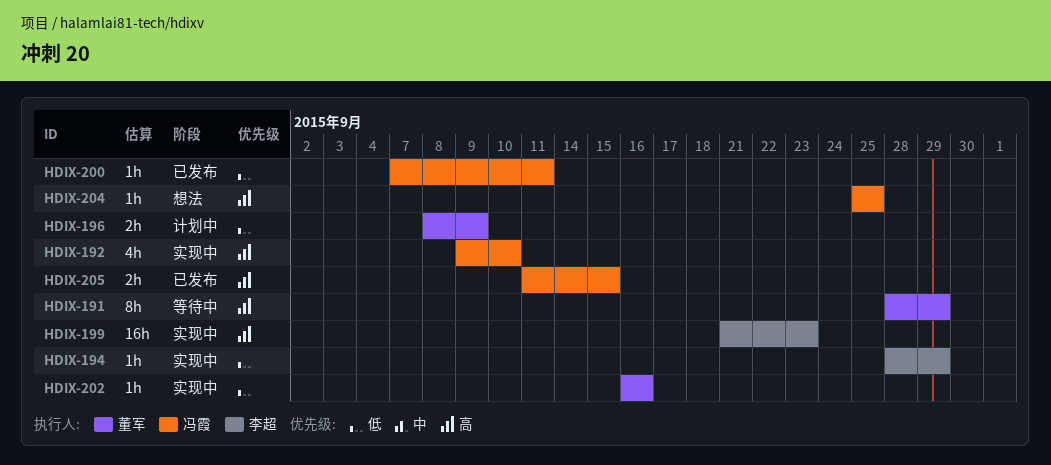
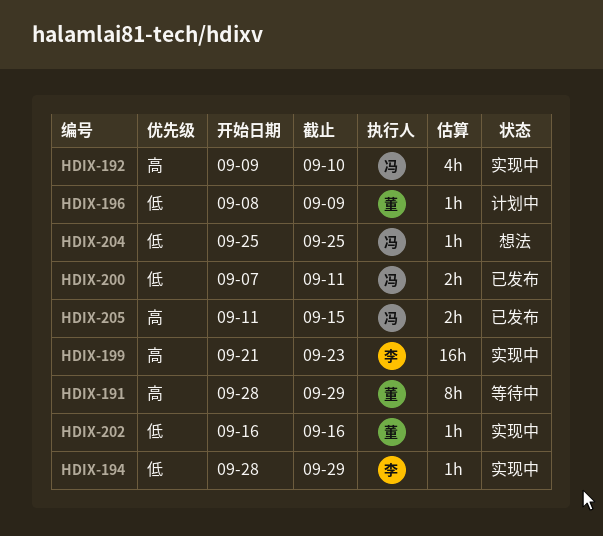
HDIX-196, estimate: 2h -> 1h
HDIX-200, estimate: 1h -> 2h
HDIX-204, priority: 高 -> 低

